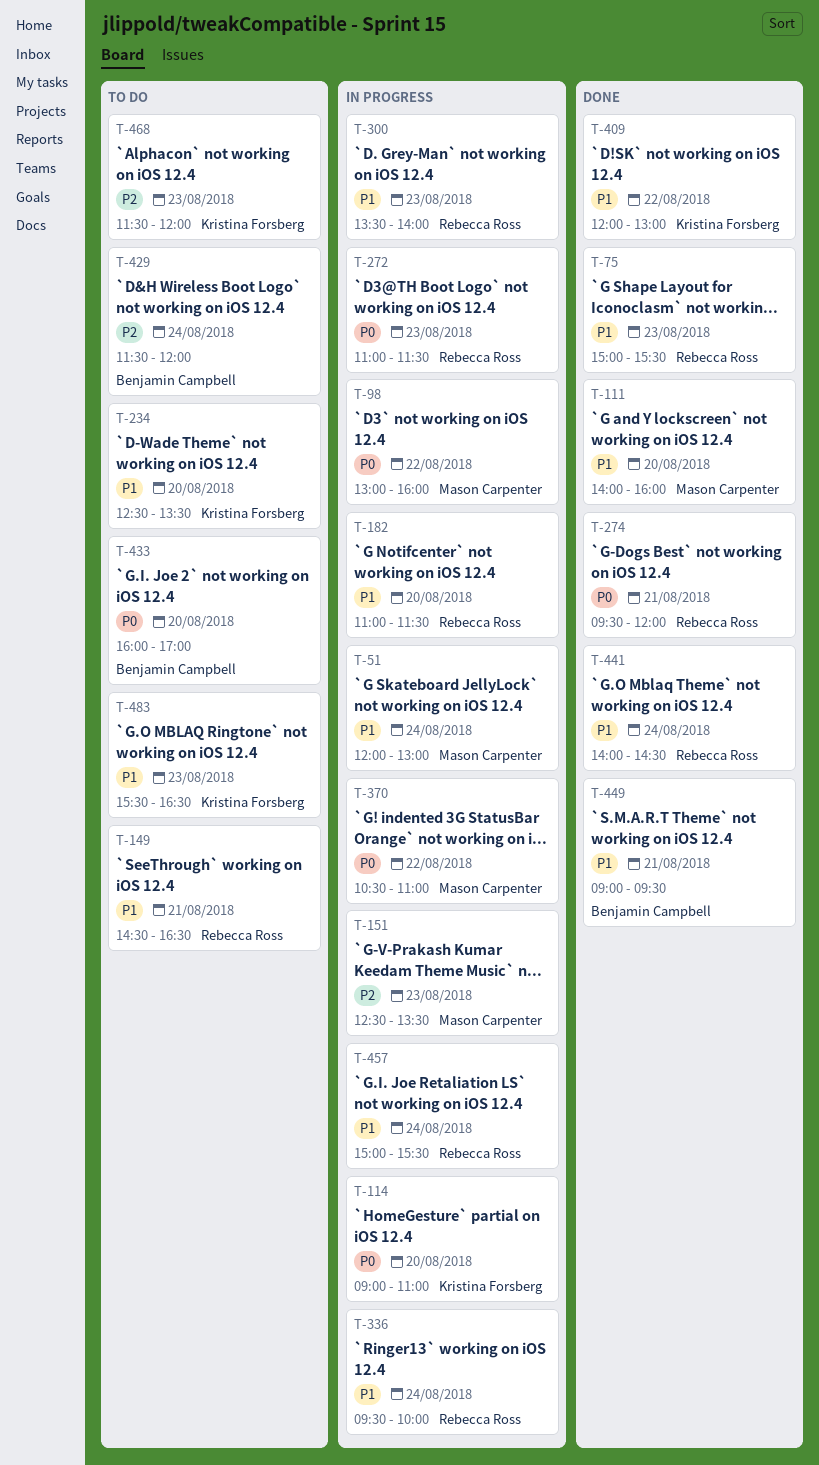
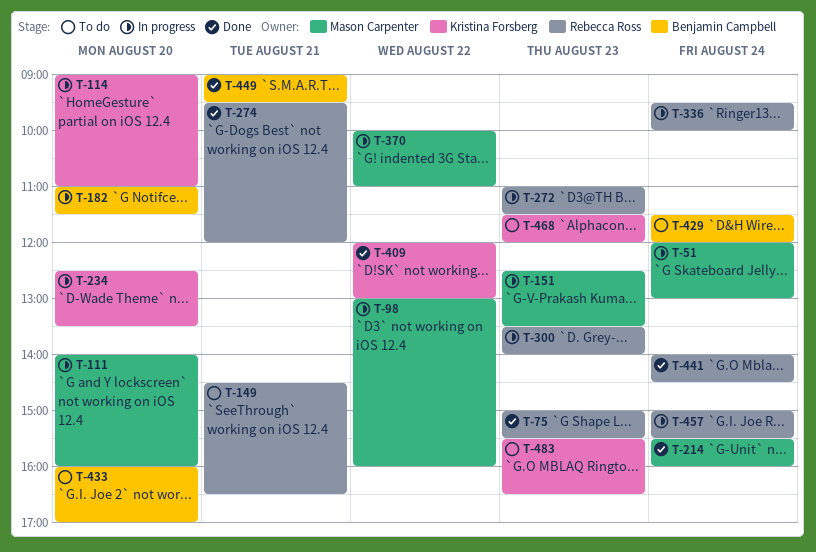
T-111, status: Done -> In progress
T-182, owner: Rebecca Ross -> Benjamin Campbell
T-214: none -> present
T-234, status: To do -> In progress
T-370, begins: 10:30 -> 10:00

